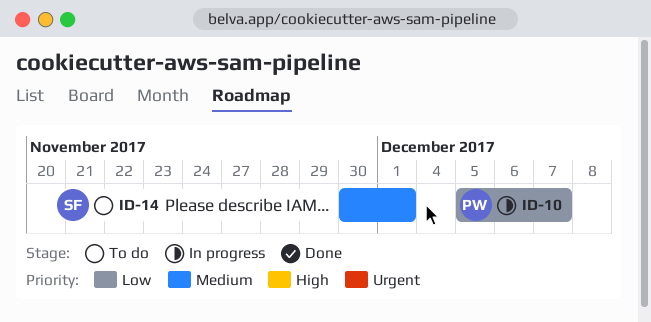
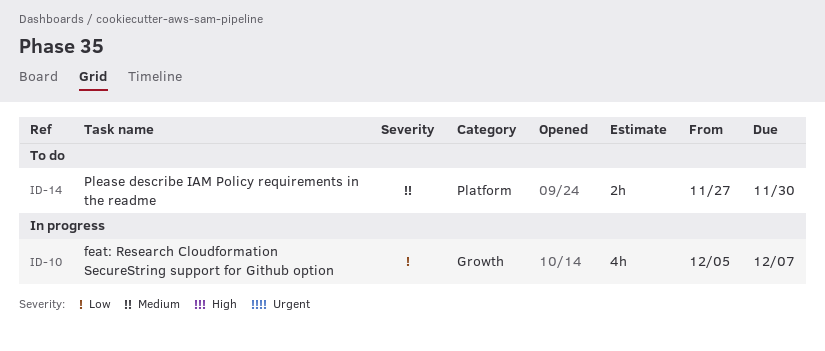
ID-14, start: Nov 30 -> Nov 27
ID-14, due: Dec 1 -> Nov 30

